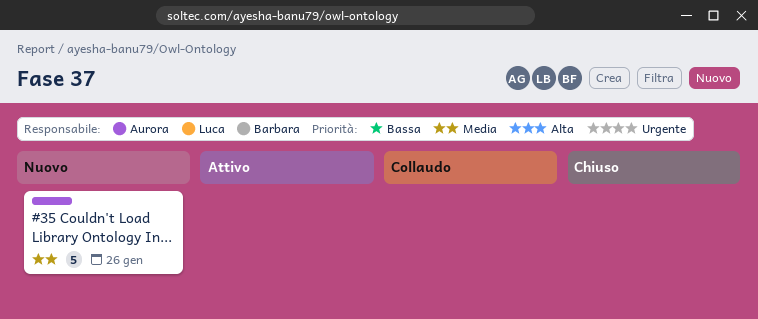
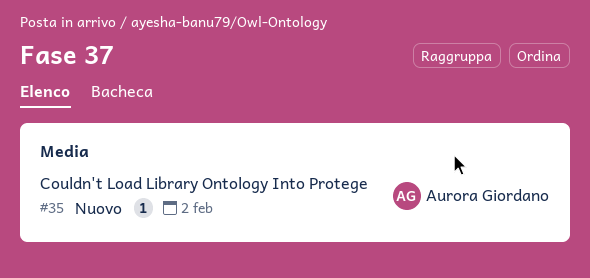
#35, estimate: 5 -> 1
#35, due: Jan 26 -> Feb 2

